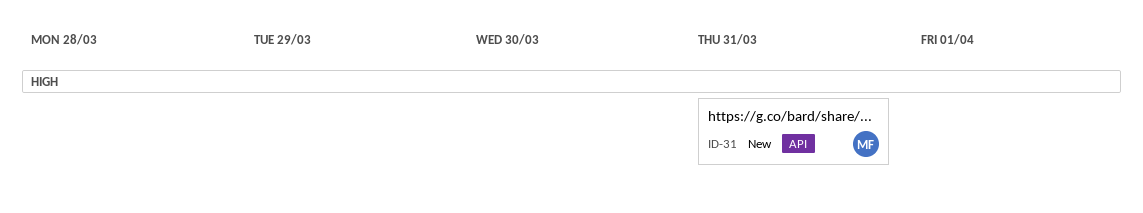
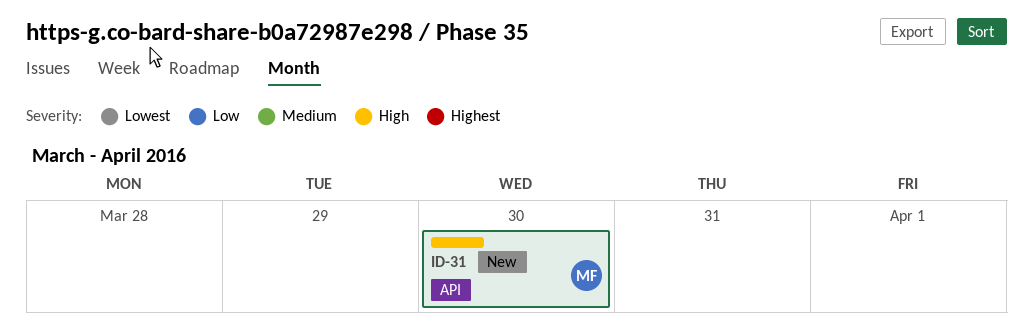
ID-31, due: Mar 31 -> Mar 30

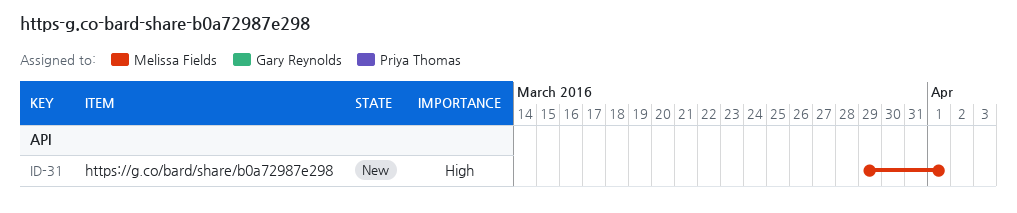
ID-31, due: Mar 30 -> Apr 1

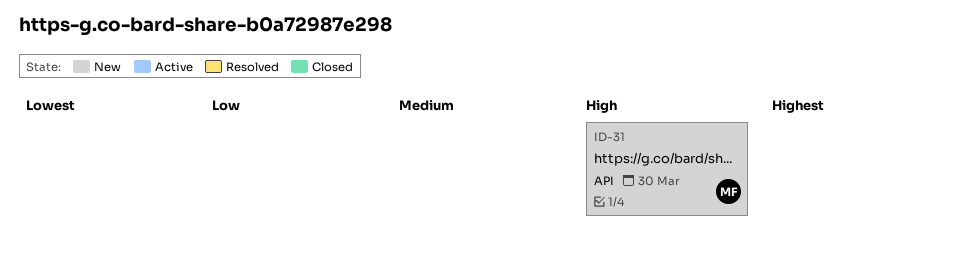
ID-31, due: Apr 1 -> Mar 30

